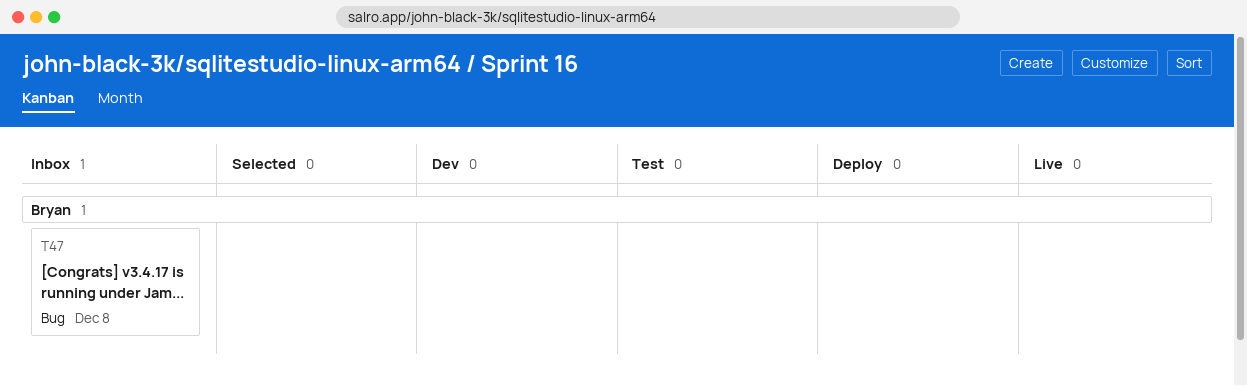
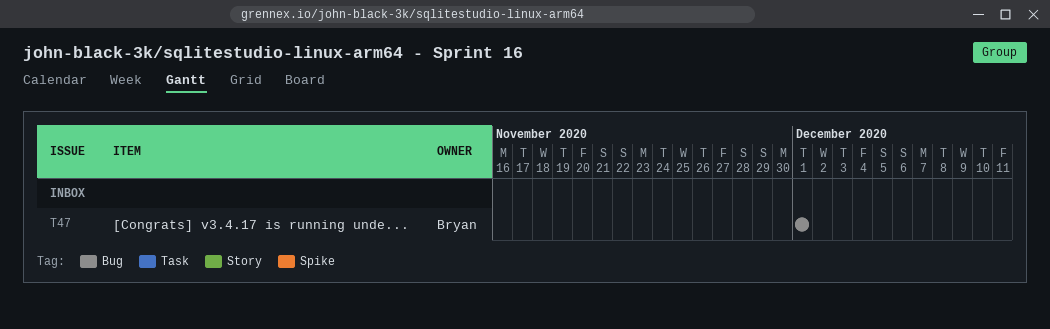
T47, due: Dec 8 -> Dec 1

